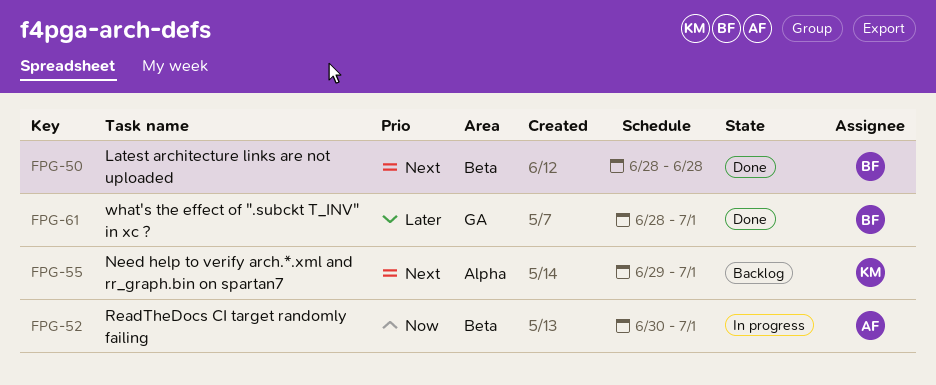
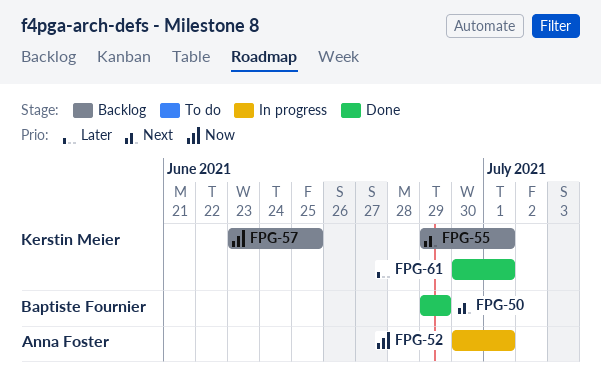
FPG-50, start: Jun 28 -> Jun 29
FPG-50, due: Jun 28 -> Jun 29
FPG-57: none -> present
FPG-61, owner: Baptiste Fournier -> Kerstin Meier
FPG-61, start: Jun 28 -> Jun 30

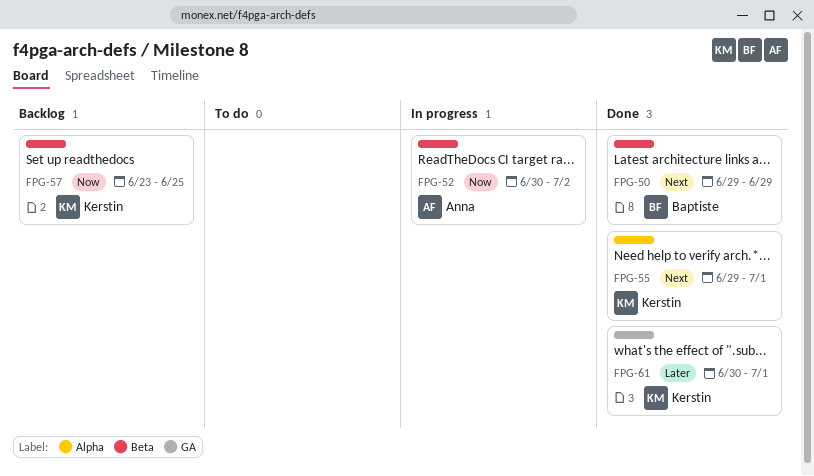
FPG-52, due: Jul 1 -> Jul 2
FPG-55, status: Backlog -> Done

